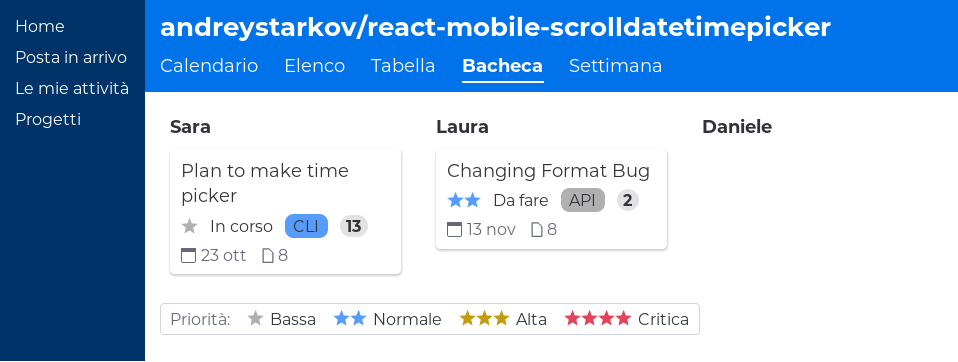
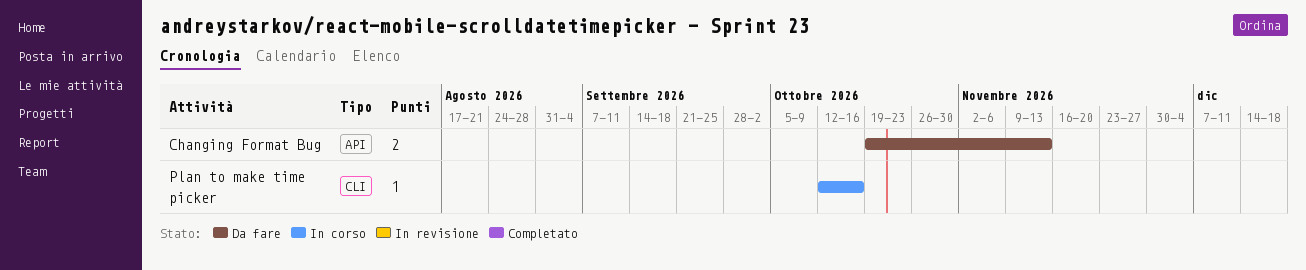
Plan to make time picker, estimate: 13 -> 1
Plan to make time picker, due: Oct 23 -> Oct 16

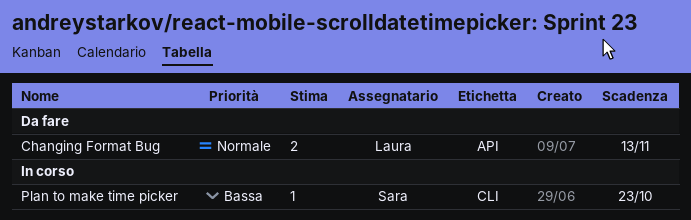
Plan to make time picker, due: Oct 16 -> Oct 23

